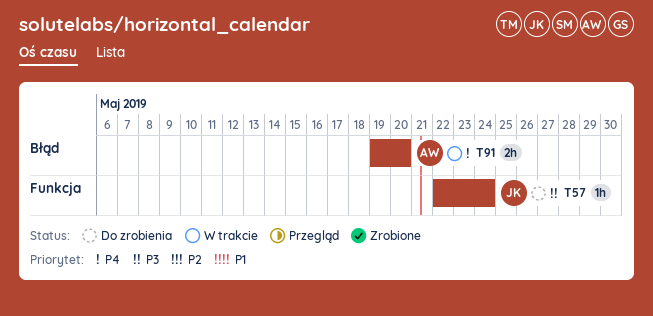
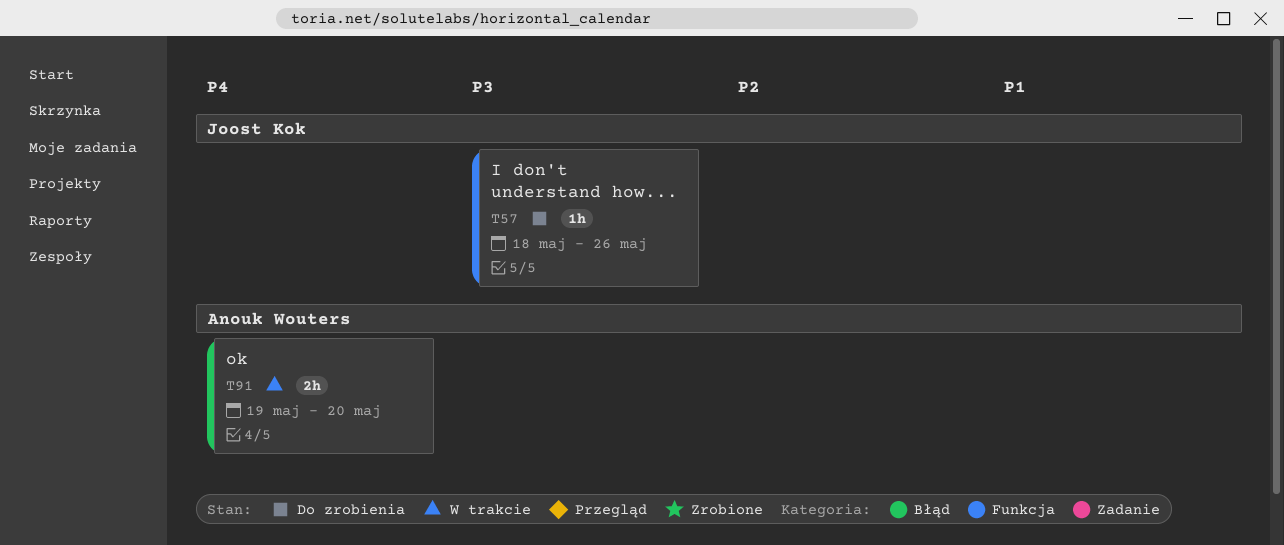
T57, start: May 22 -> May 18
T57, due: May 24 -> May 26

